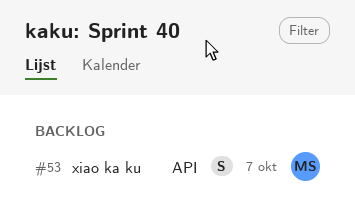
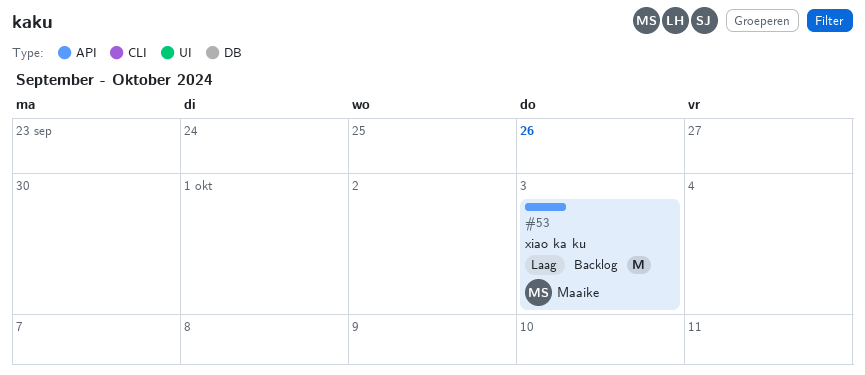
#53, estimate: S -> M
#53, due: Oct 7 -> Oct 3

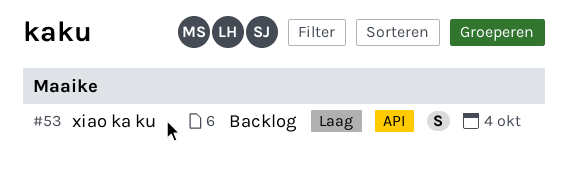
#53, estimate: M -> S
#53, due: Oct 3 -> Oct 4

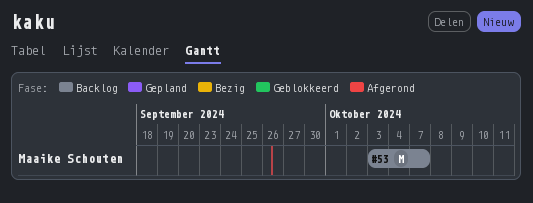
#53, estimate: S -> M
#53, due: Oct 4 -> Oct 7

